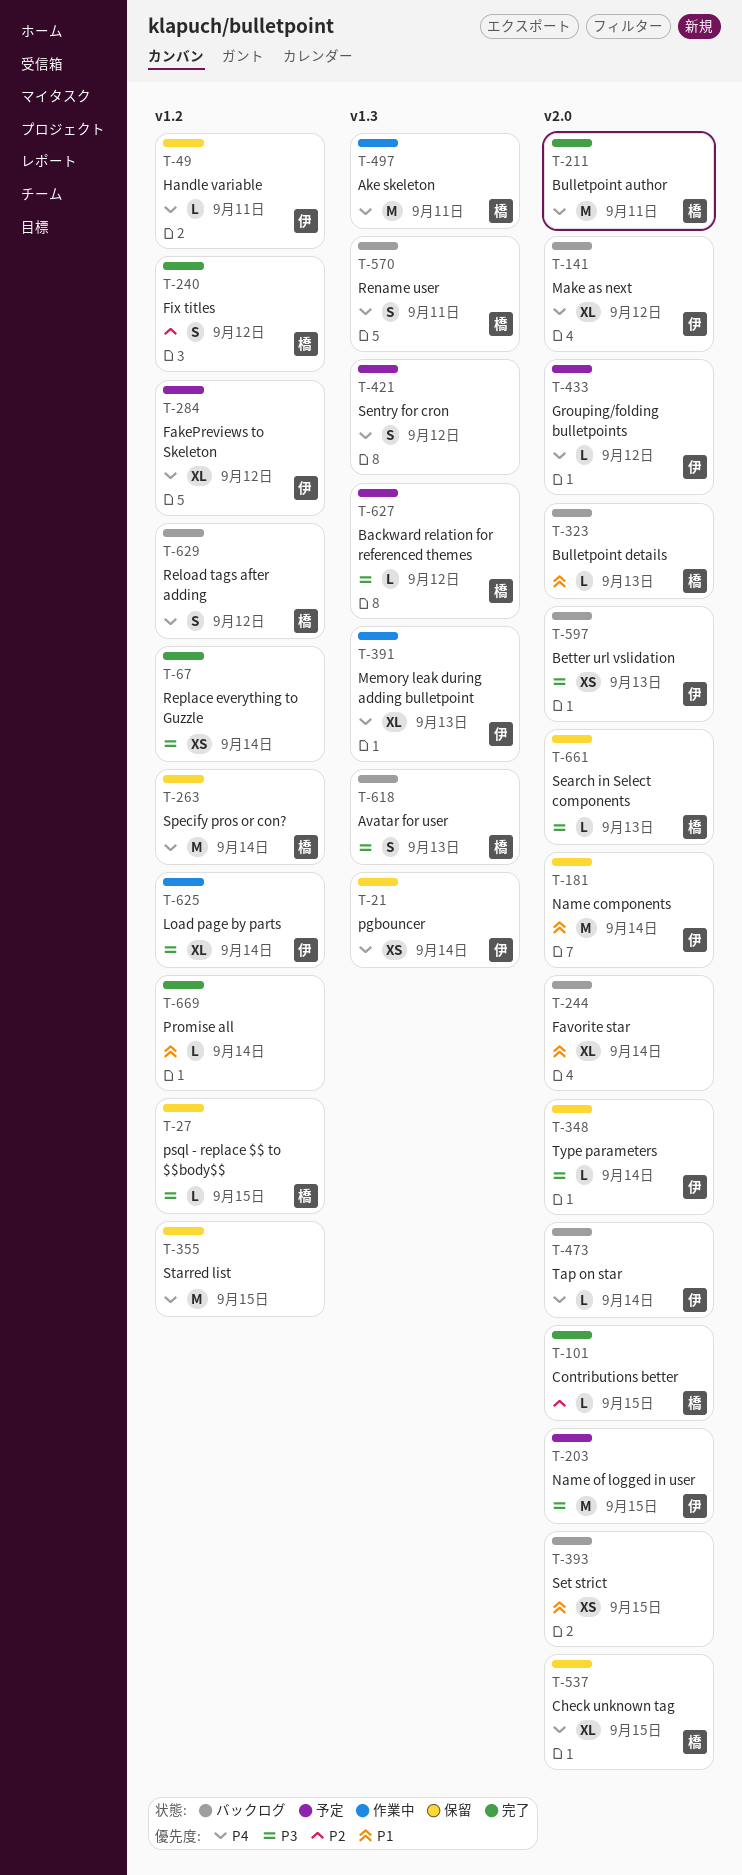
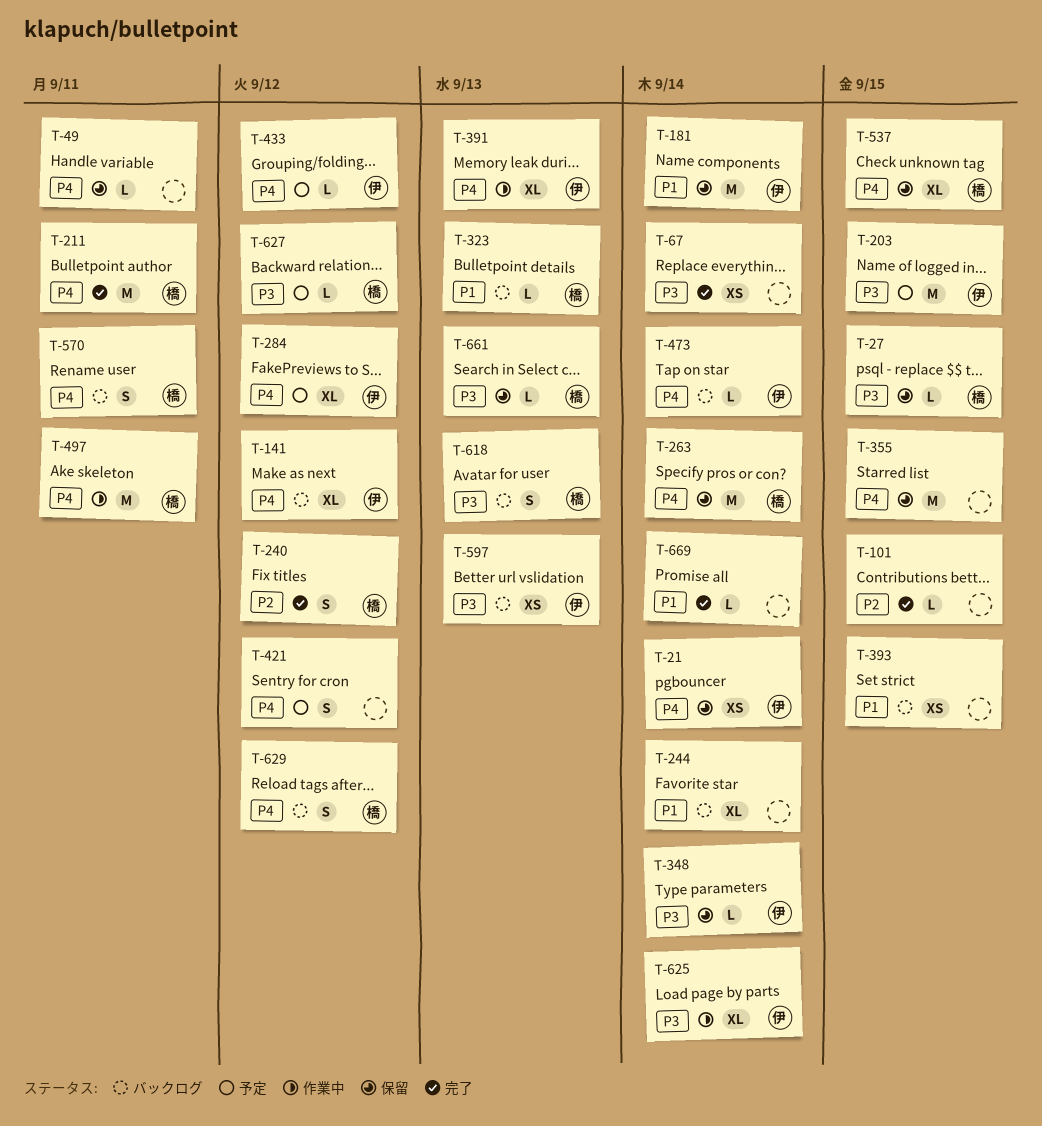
T-49, owner: 伊 -> none
T-101, owner: 橋 -> none

